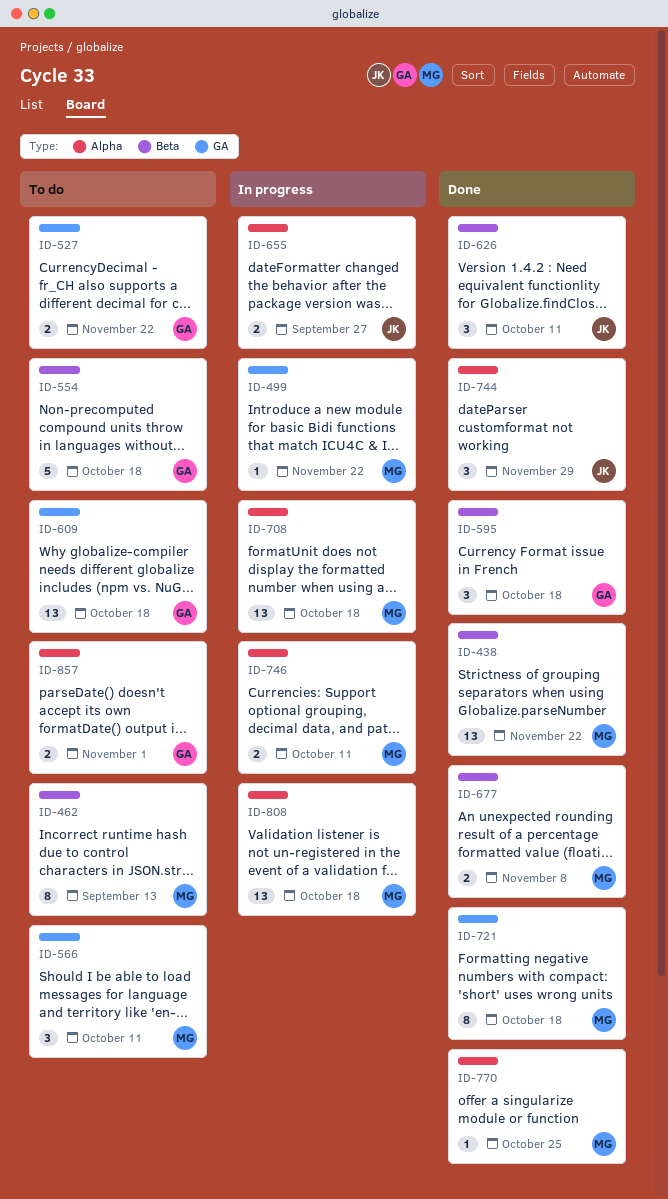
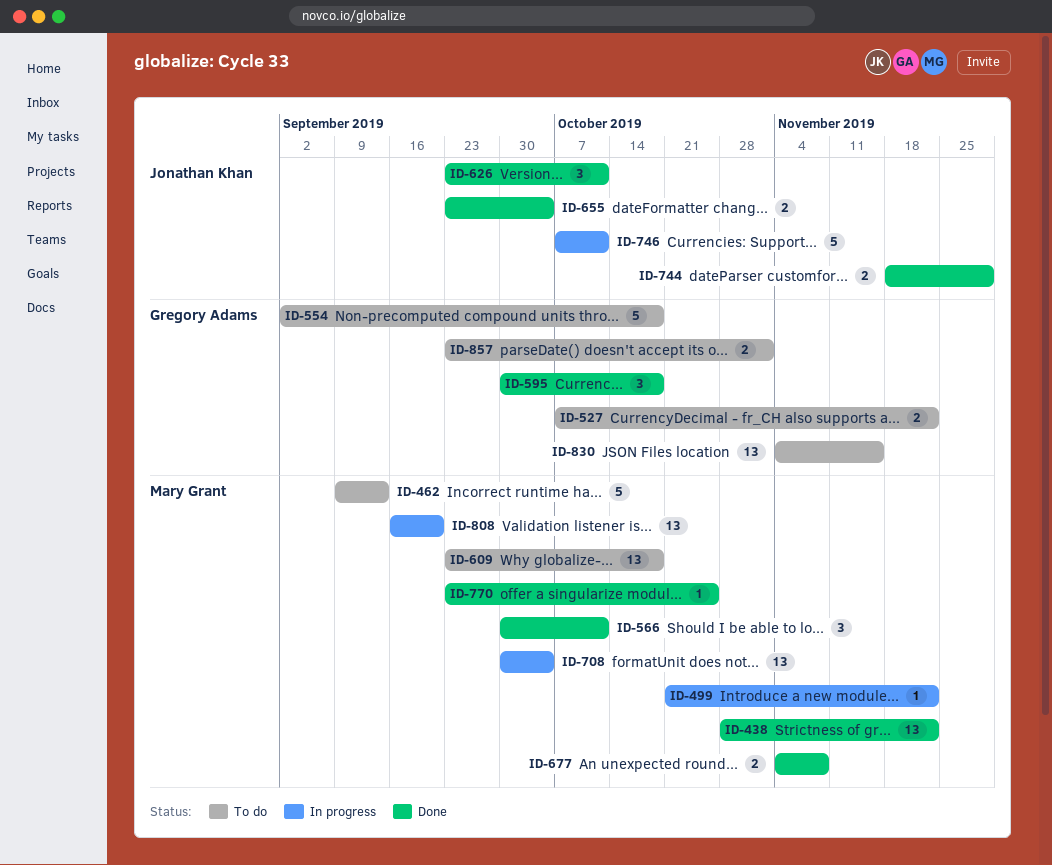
ID-462, estimate: 8 -> 5
ID-566, status: To do -> Done
ID-609, owner: Gregory Adams -> Mary Grant
ID-655, status: In progress -> Done
ID-655, due: Sep 27 -> Oct 4
ID-708, due: Oct 18 -> Oct 4
ID-721: present -> none
ID-744, estimate: 3 -> 2
ID-746, owner: Mary Grant -> Jonathan Khan
ID-746, estimate: 2 -> 5
ID-808, due: Oct 18 -> Sep 20
ID-830: none -> present

